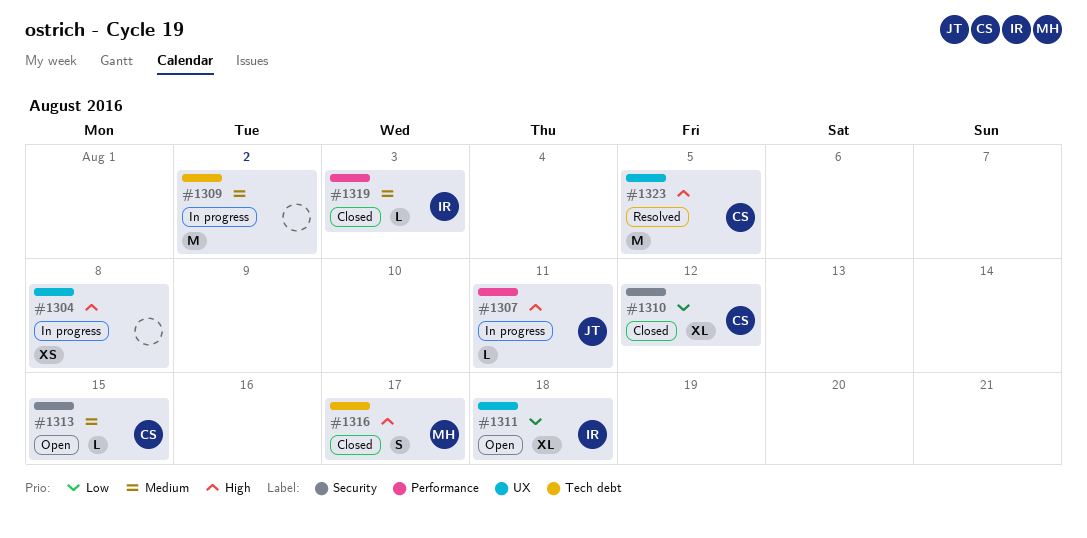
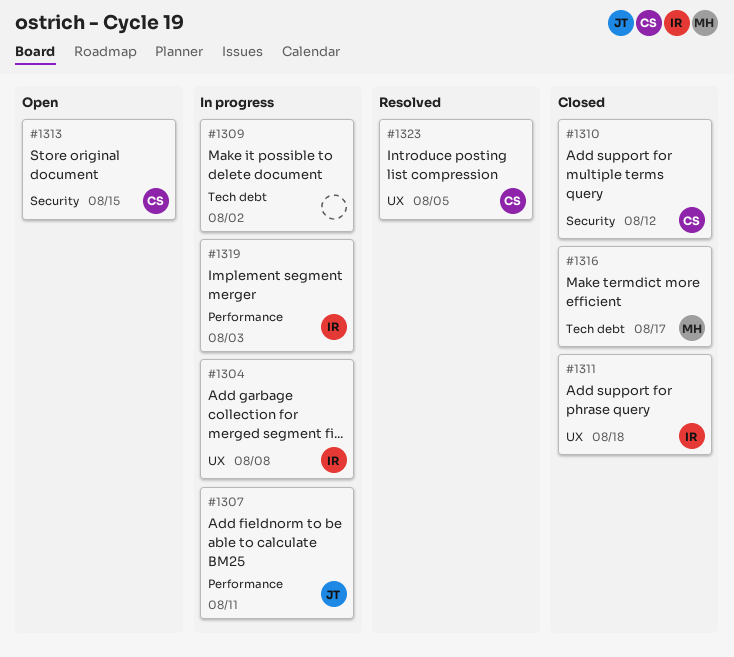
#1304, owner: none -> IR
#1311, status: Open -> Closed
#1319, status: Closed -> In progress

